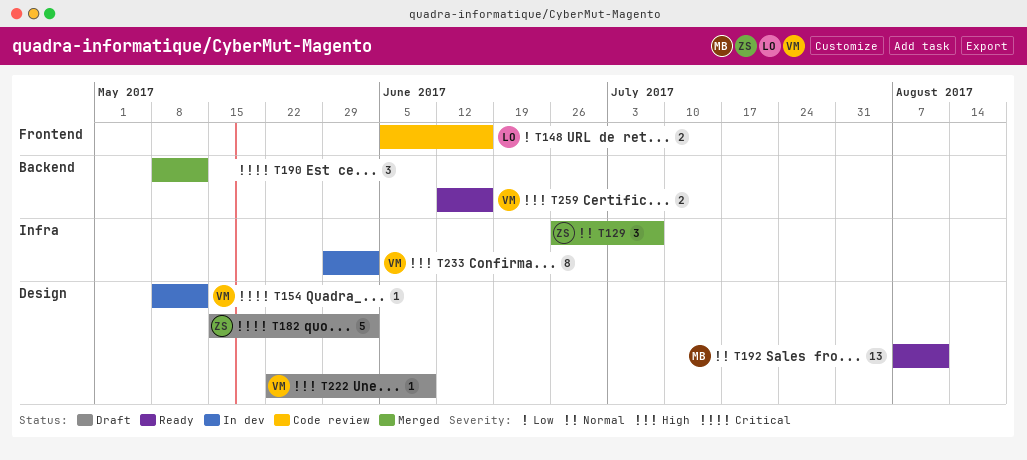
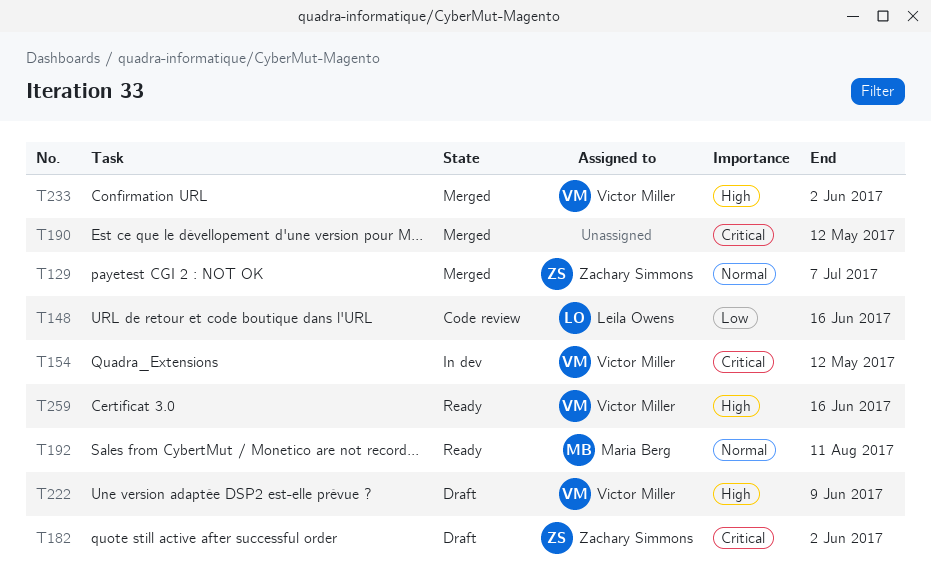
T233, status: In dev -> Merged

